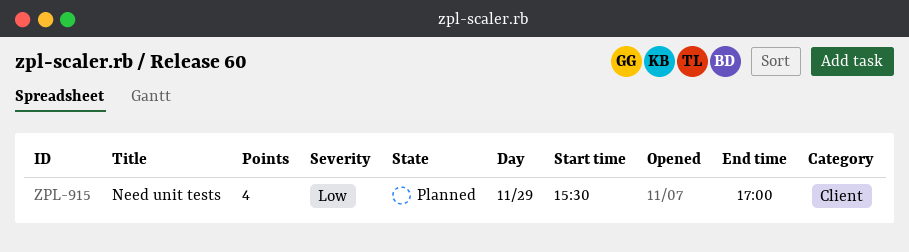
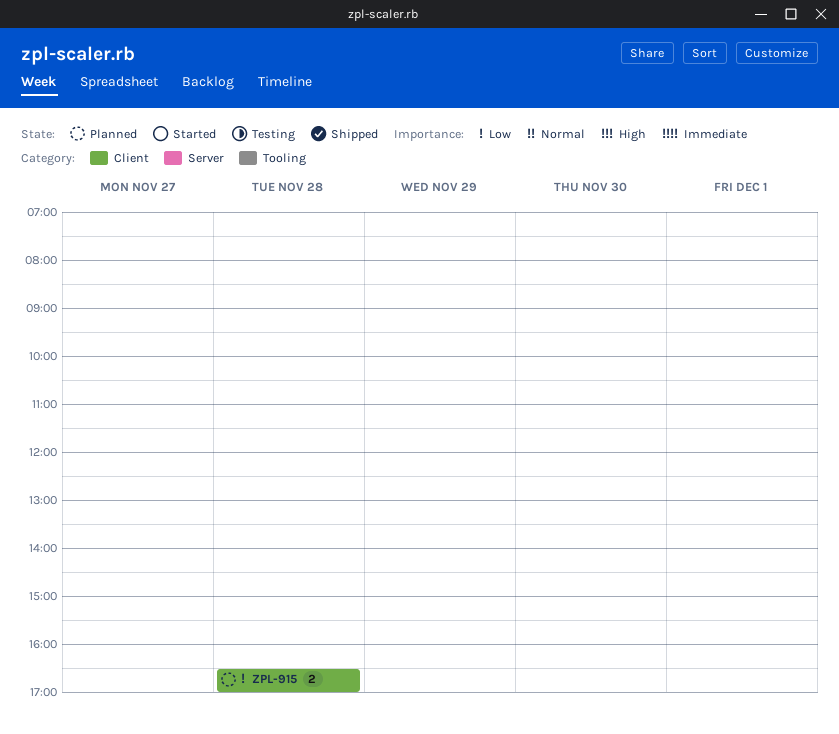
ZPL-915, estimate: 4 -> 2
ZPL-915, day: Nov 29 -> Nov 28
ZPL-915, begins: 15:30 -> 16:30

